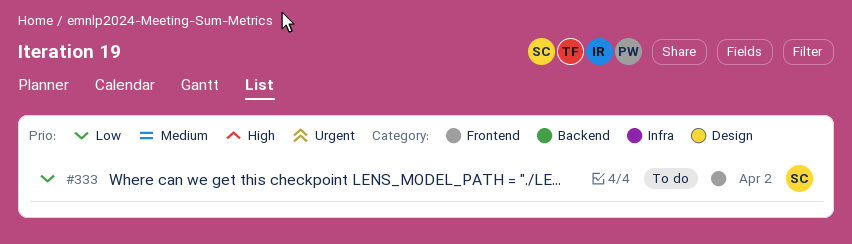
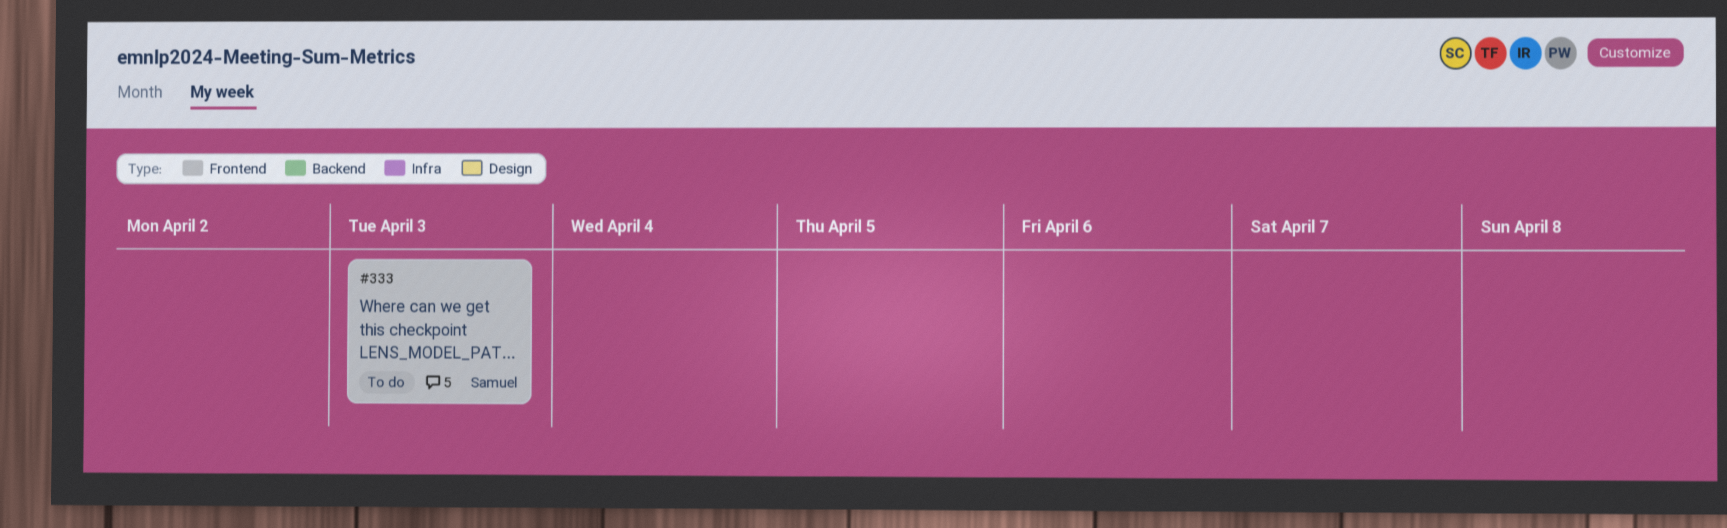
#333, due: Apr 2 -> Apr 3

